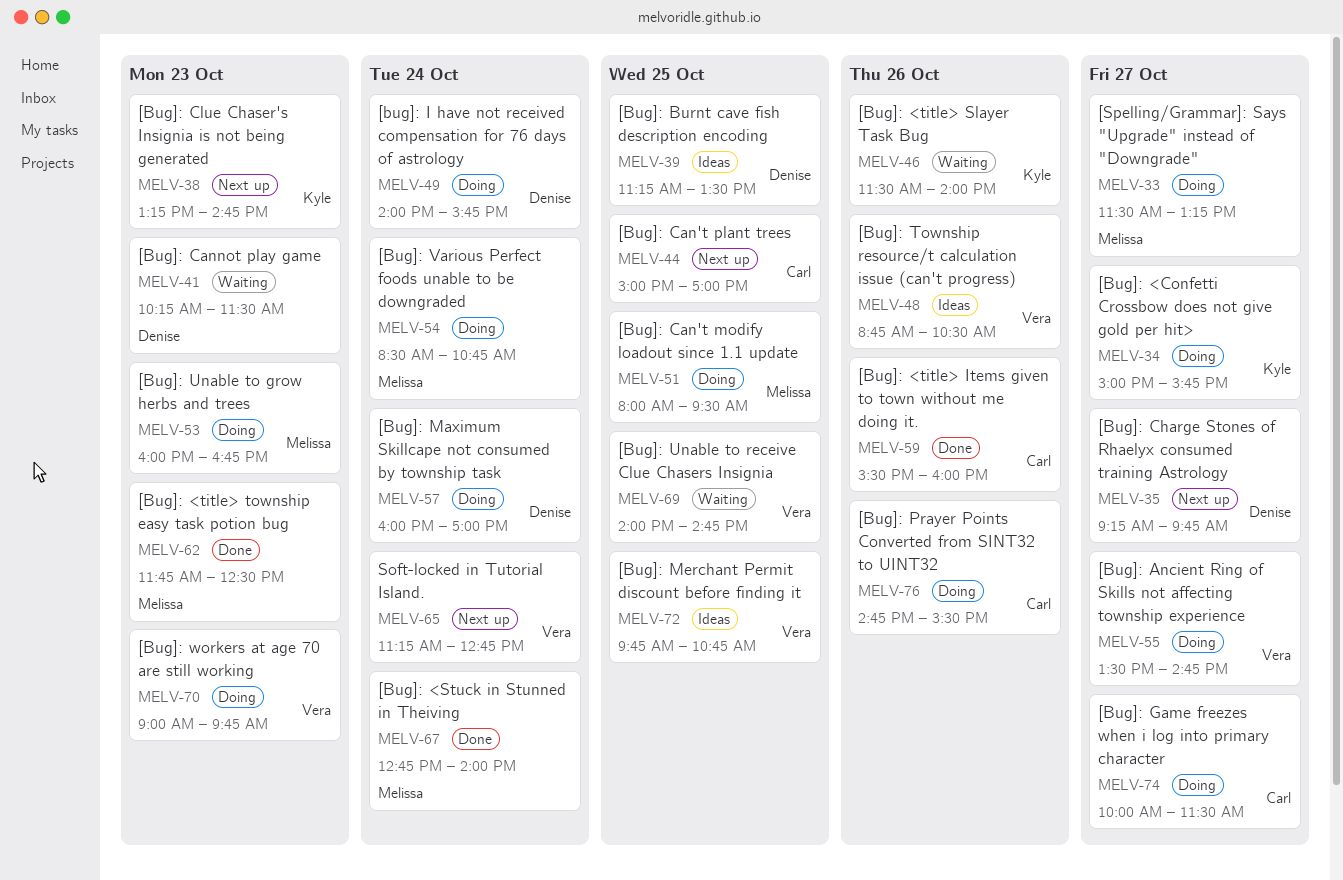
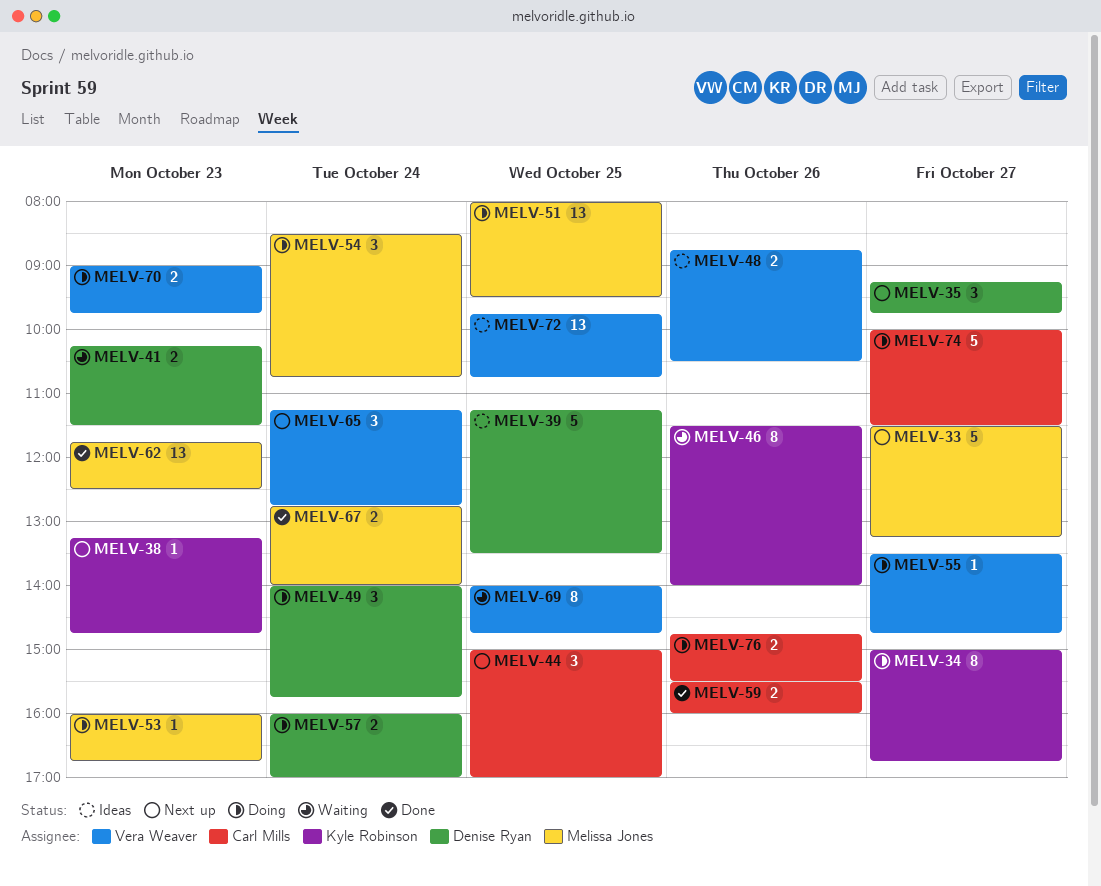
MELV-33, status: Doing -> Next up
MELV-34, ends: 15:45 -> 16:45

